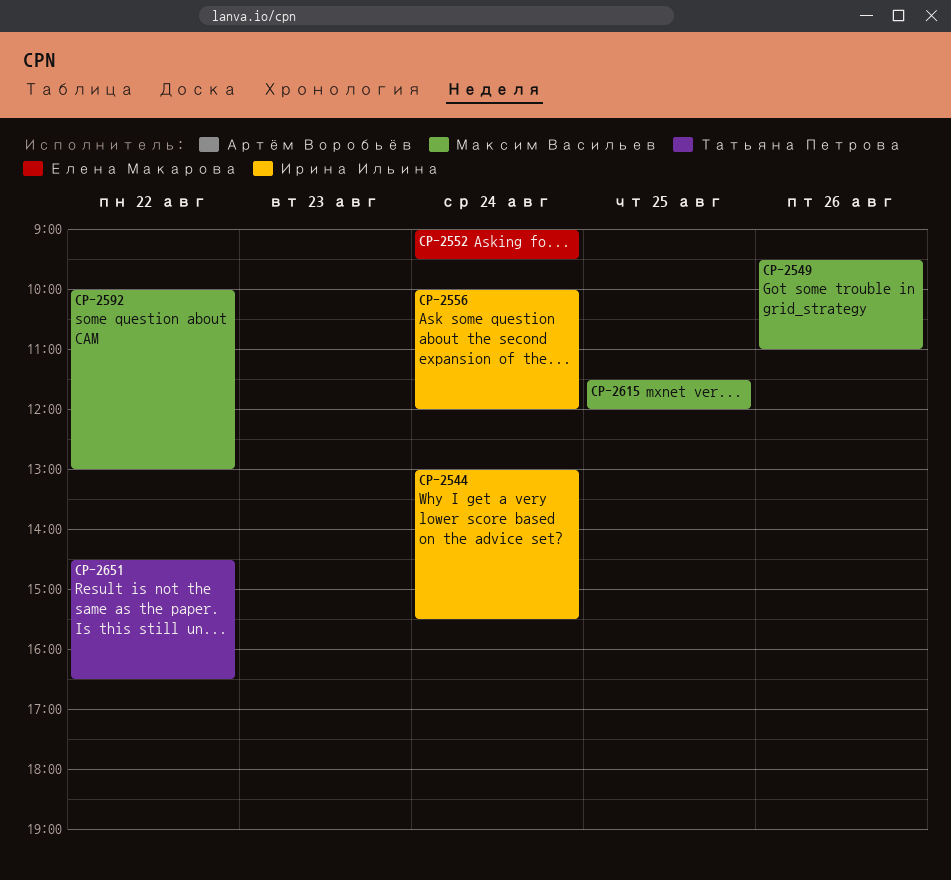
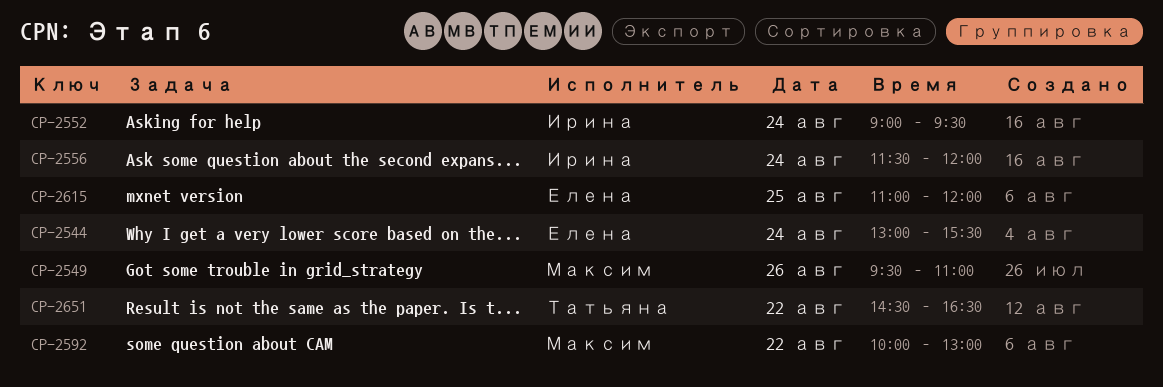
CP-2544, owner: Ирина Ильина -> Елена Макарова
CP-2552, owner: Елена Макарова -> Ирина Ильина
CP-2556, begins: 10:00 -> 11:30
CP-2615, owner: Максим Васильев -> Елена Макарова
CP-2615, begins: 11:30 -> 11:00

